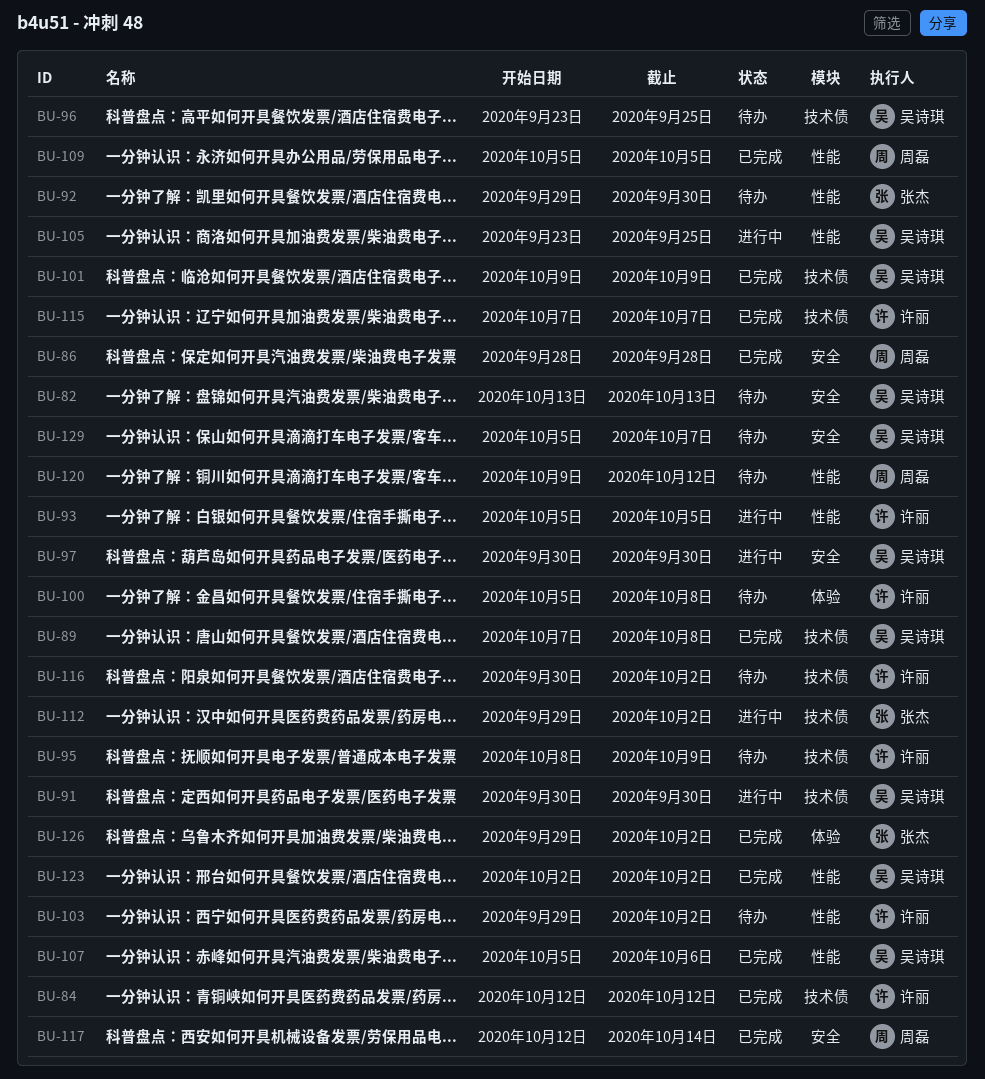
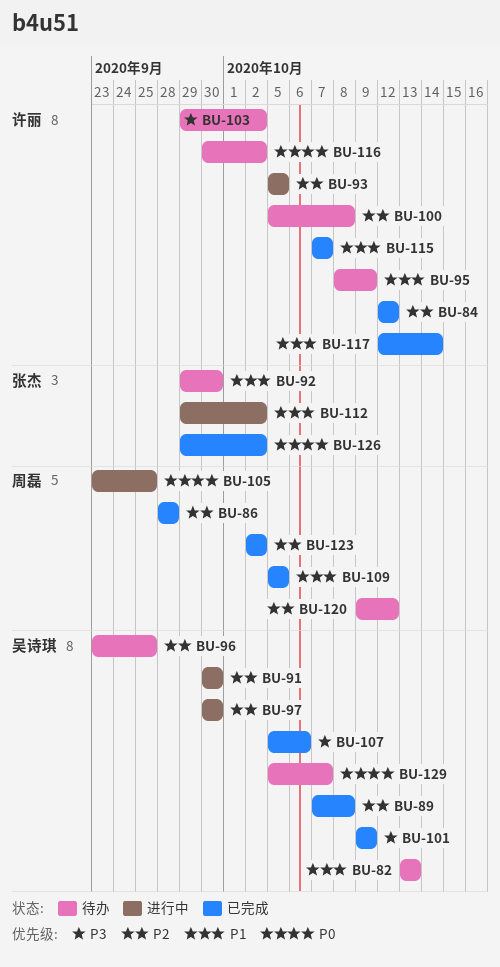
BU-105, owner: 吴诗琪 -> 周磊
BU-117, owner: 周磊 -> 许丽
BU-123, owner: 吴诗琪 -> 周磊

